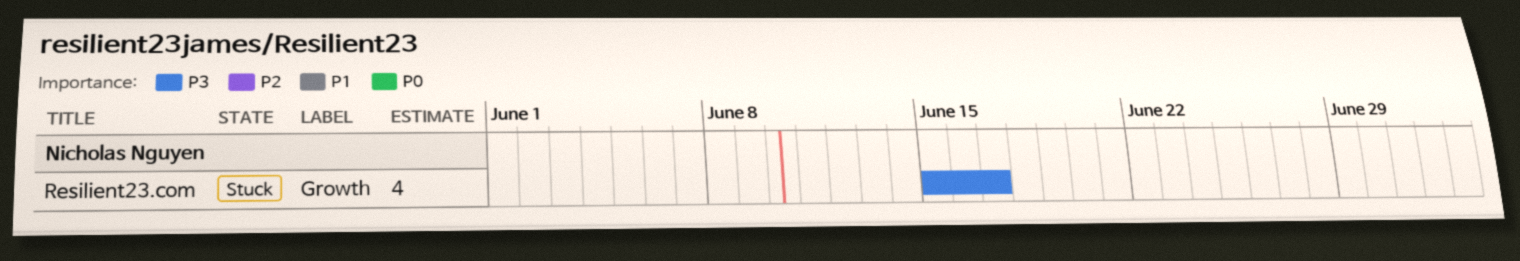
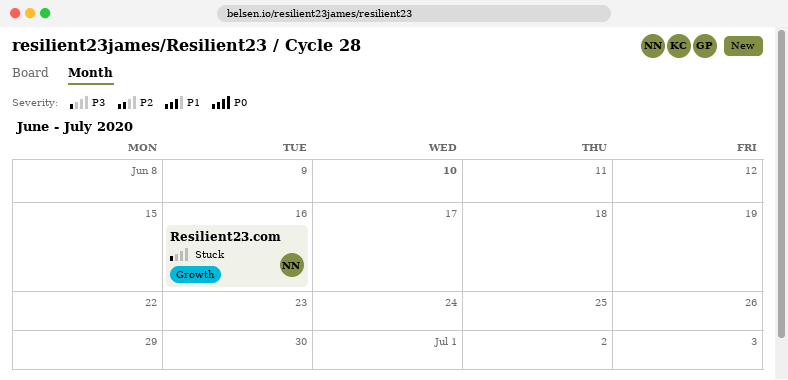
Resilient23.com, due: Jun 17 -> Jun 16

